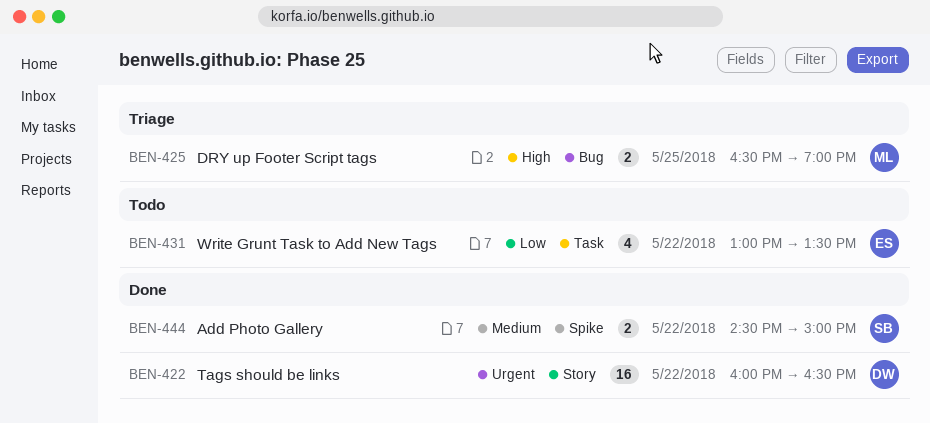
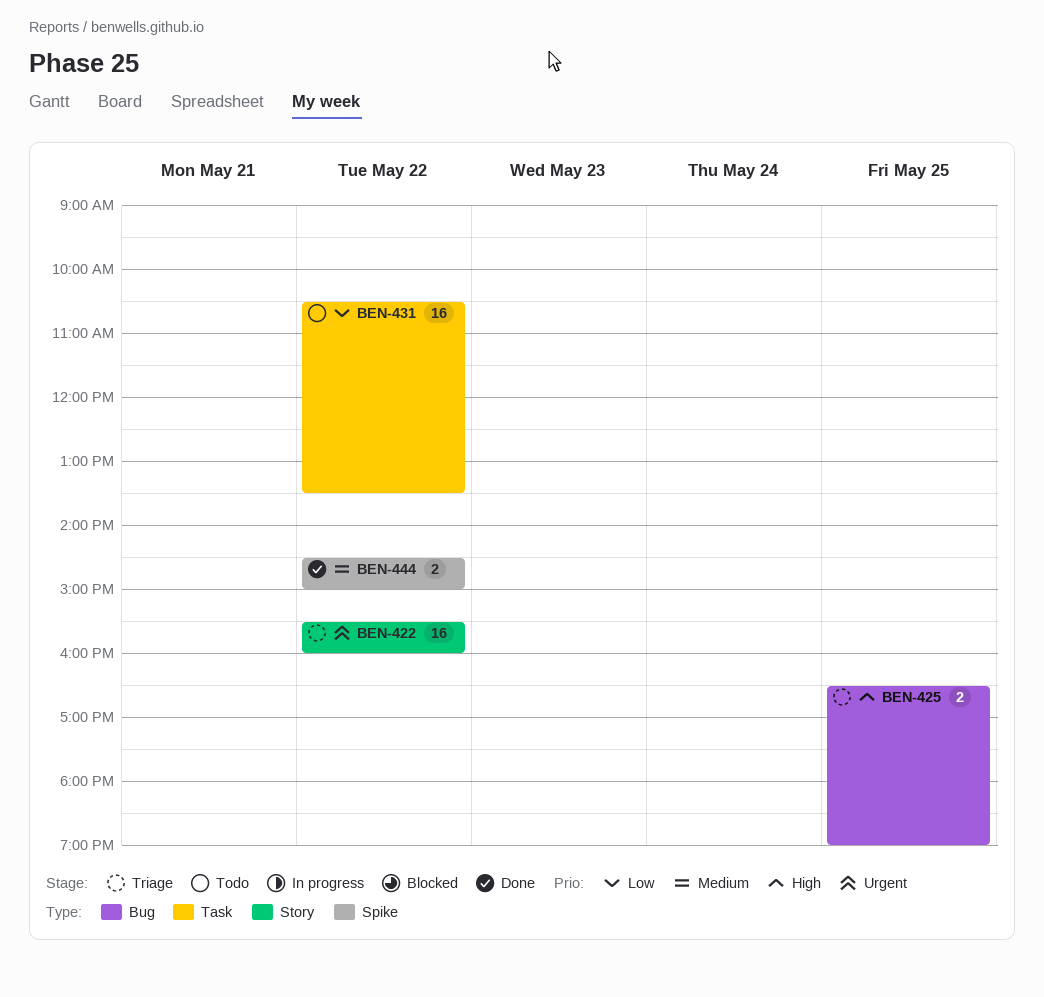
BEN-422, status: Done -> Triage
BEN-422, begins: 16:00 -> 15:30
BEN-422, ends: 16:30 -> 16:00
BEN-431, estimate: 4 -> 16
BEN-431, begins: 13:00 -> 10:30

